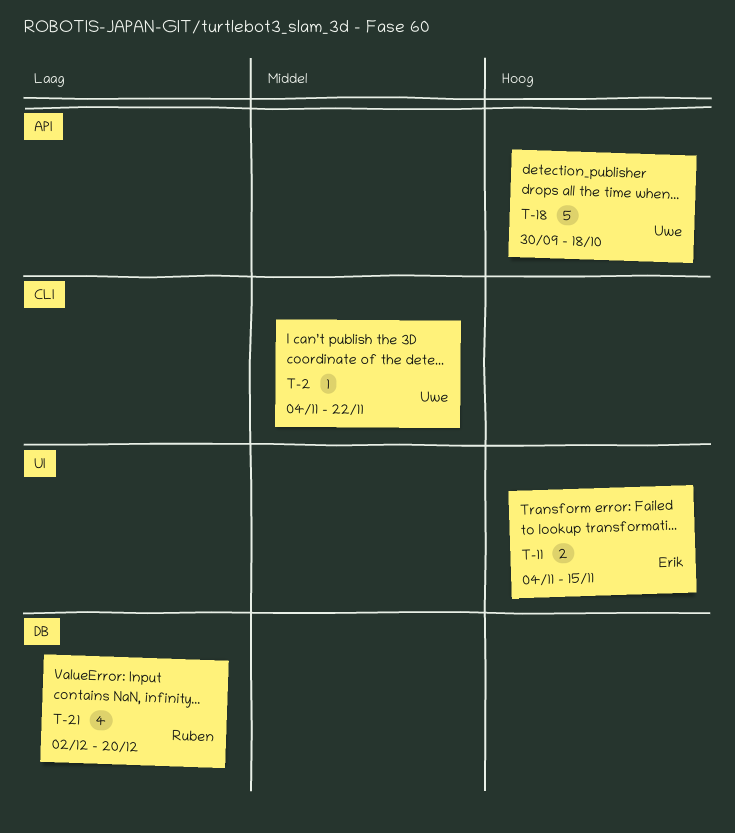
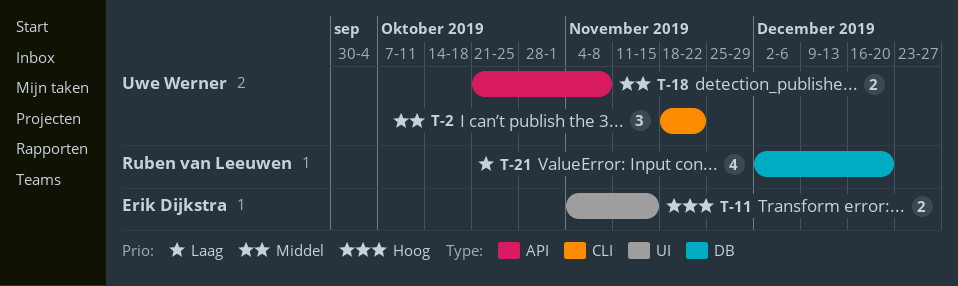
T-2, estimate: 1 -> 3
T-2, start: Nov 4 -> Nov 18
T-18, priority: Hoog -> Middel
T-18, estimate: 5 -> 2
T-18, start: Sep 30 -> Oct 21
T-18, due: Oct 18 -> Nov 8

